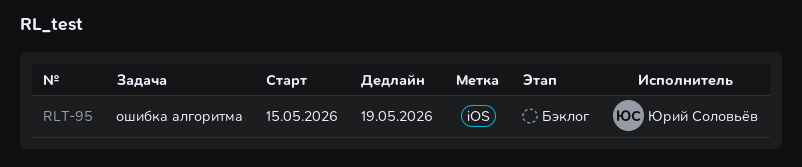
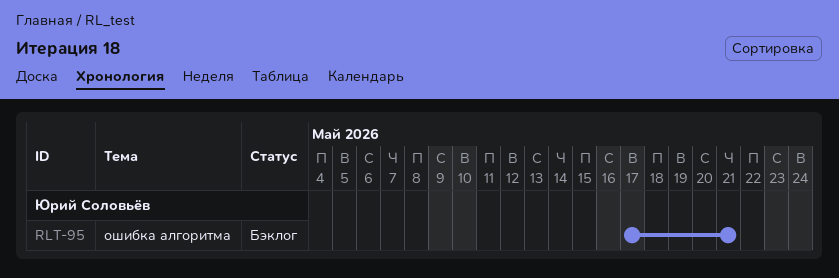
RLT-95, start: May 15 -> May 17
RLT-95, due: May 19 -> May 21

